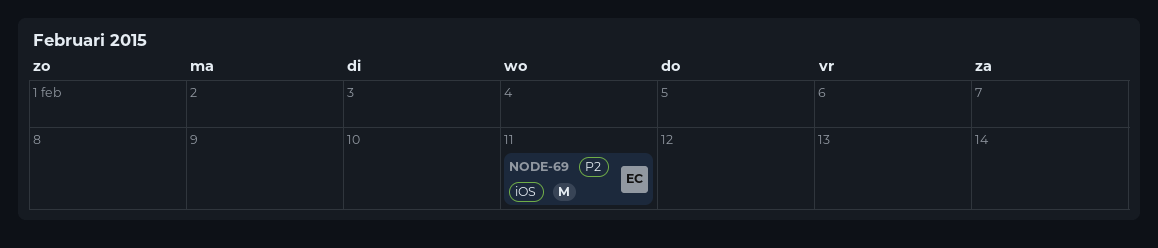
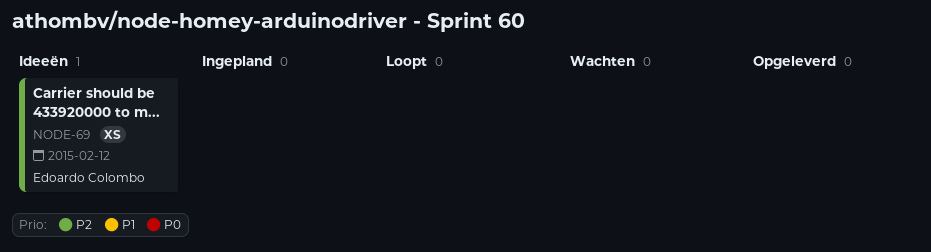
NODE-69, estimate: M -> XS
NODE-69, due: Feb 11 -> Feb 12

